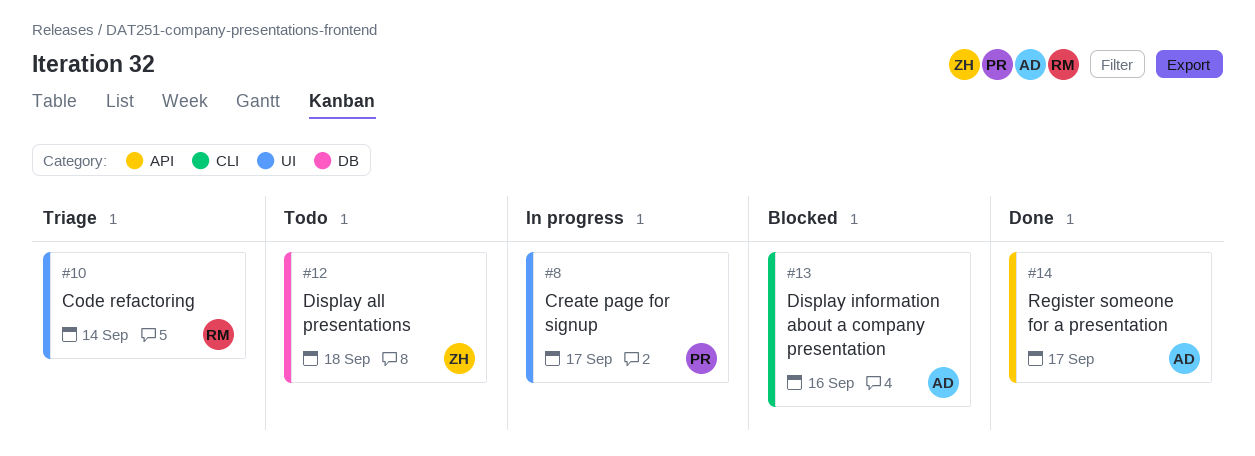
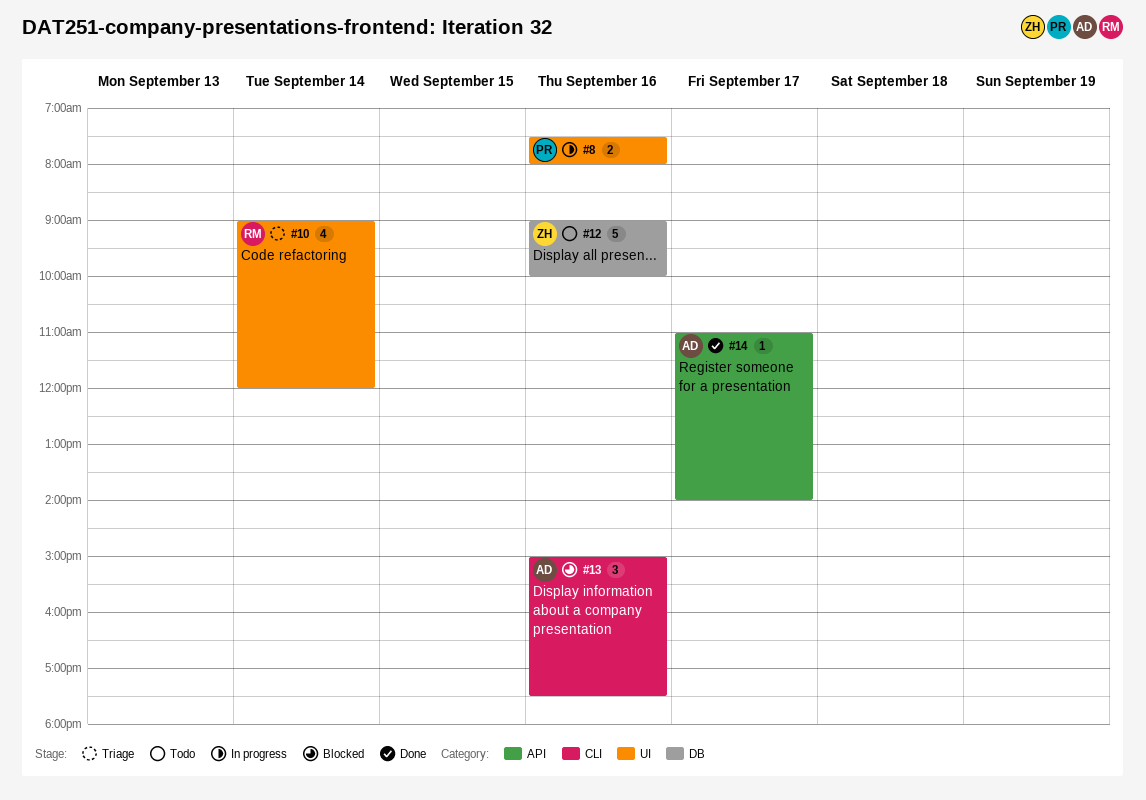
#8, day: Sep 17 -> Sep 16
#12, day: Sep 18 -> Sep 16

